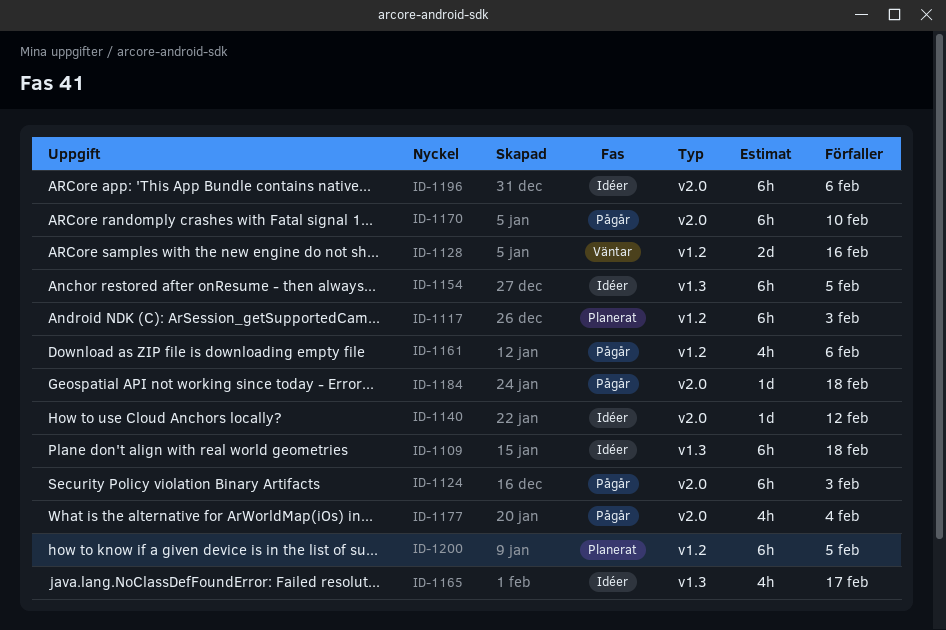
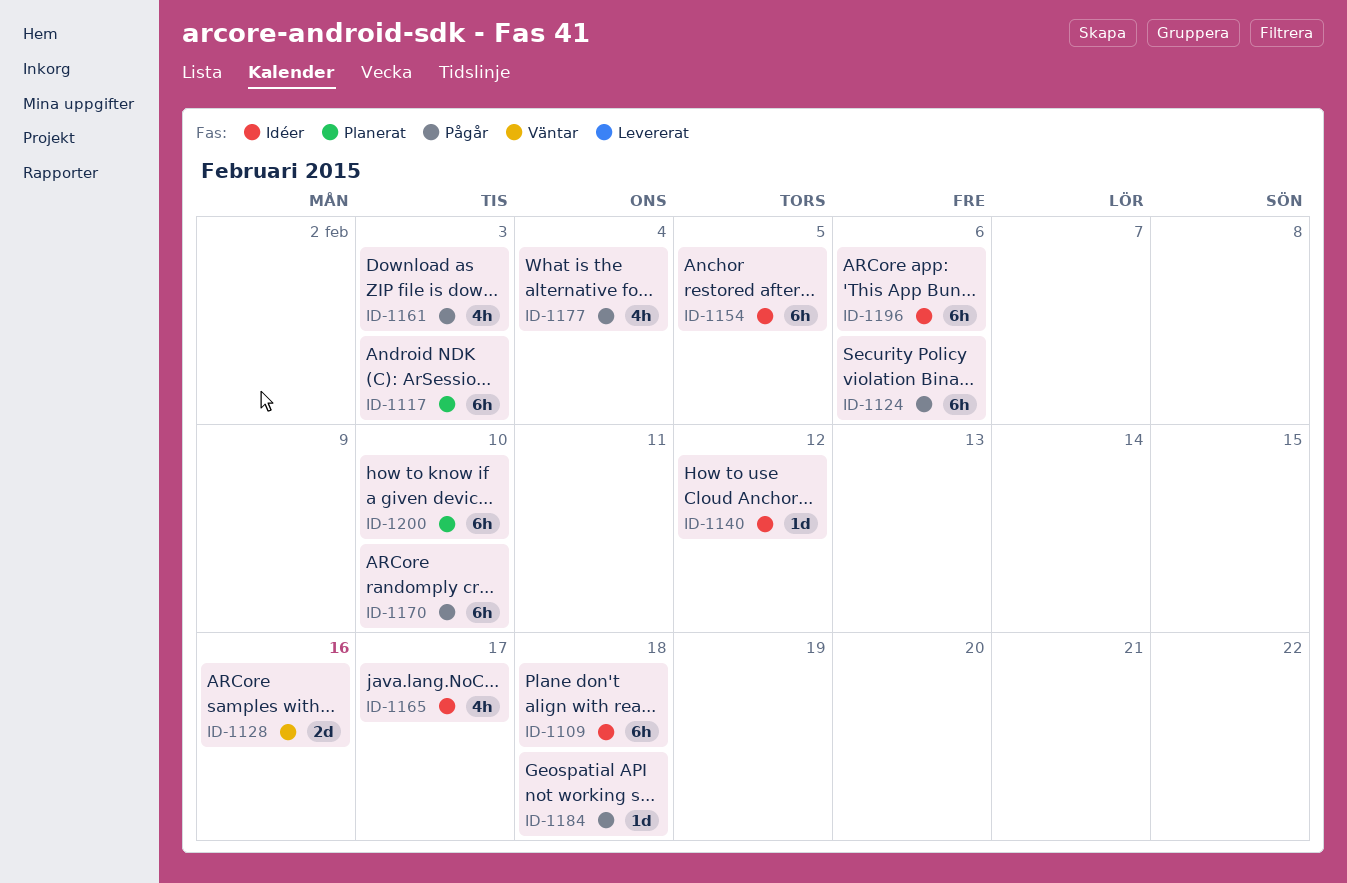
ID-1124, due: Feb 3 -> Feb 6
ID-1161, due: Feb 6 -> Feb 3
ID-1200, due: Feb 5 -> Feb 10

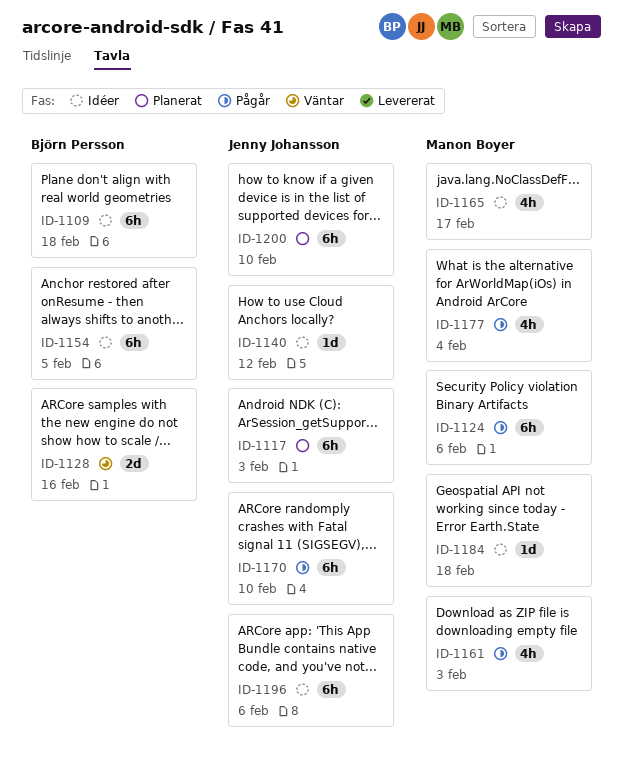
ID-1184, status: Pågår -> Idéer

